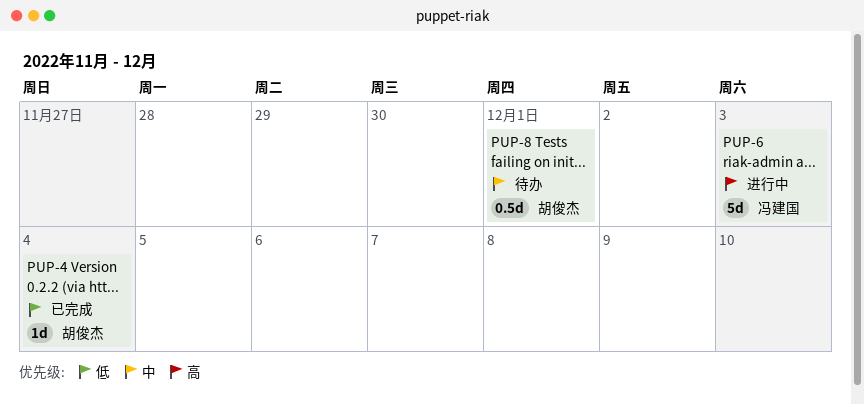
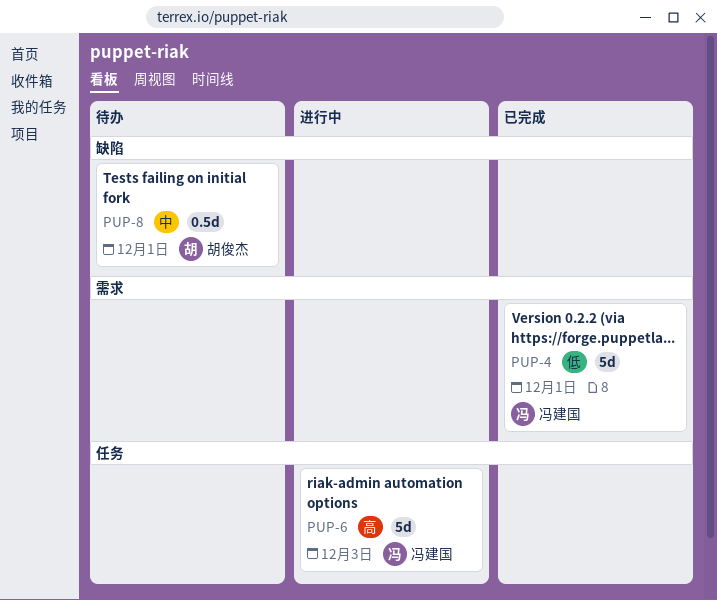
PUP-4, owner: 胡俊杰 -> 冯建国
PUP-4, estimate: 1d -> 5d
PUP-4, due: Dec 4 -> Dec 1

